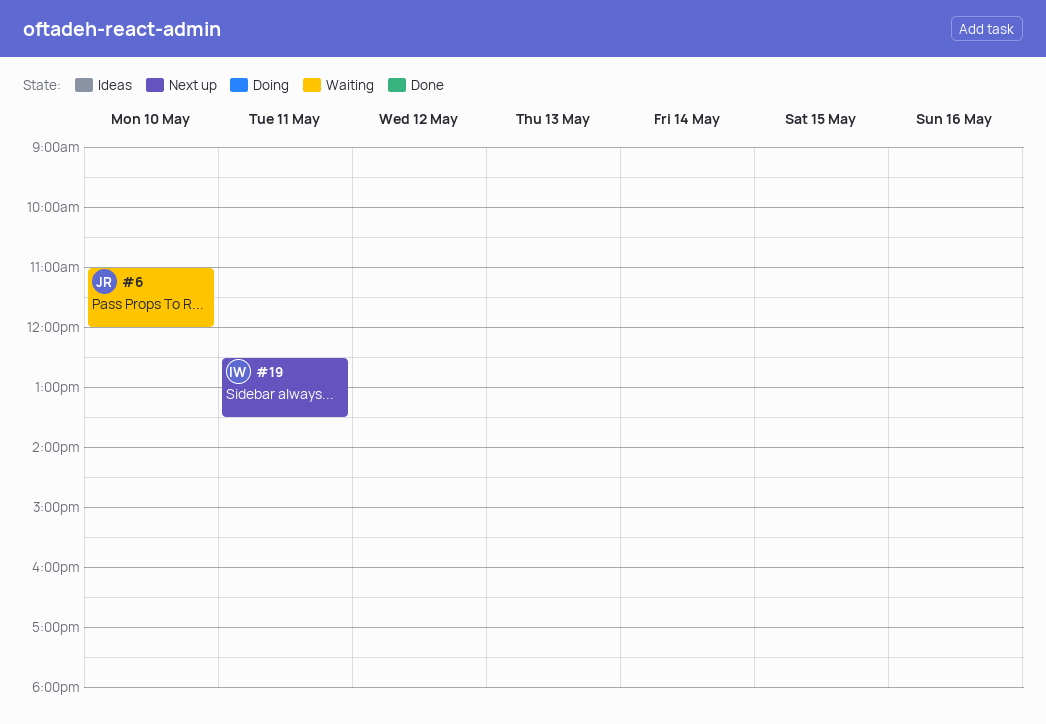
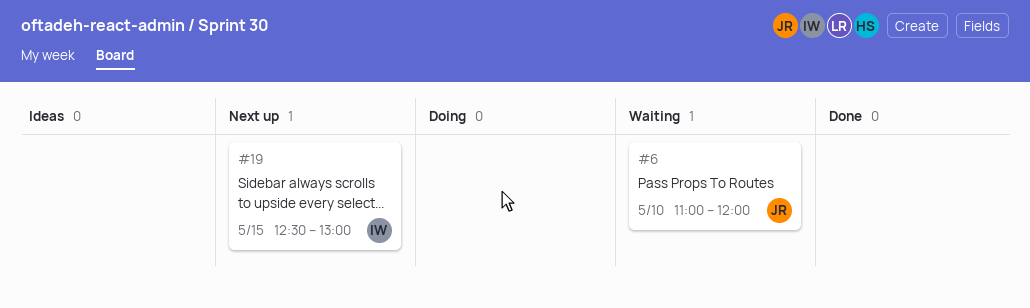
#19, day: May 11 -> May 15
#19, ends: 13:30 -> 13:00

